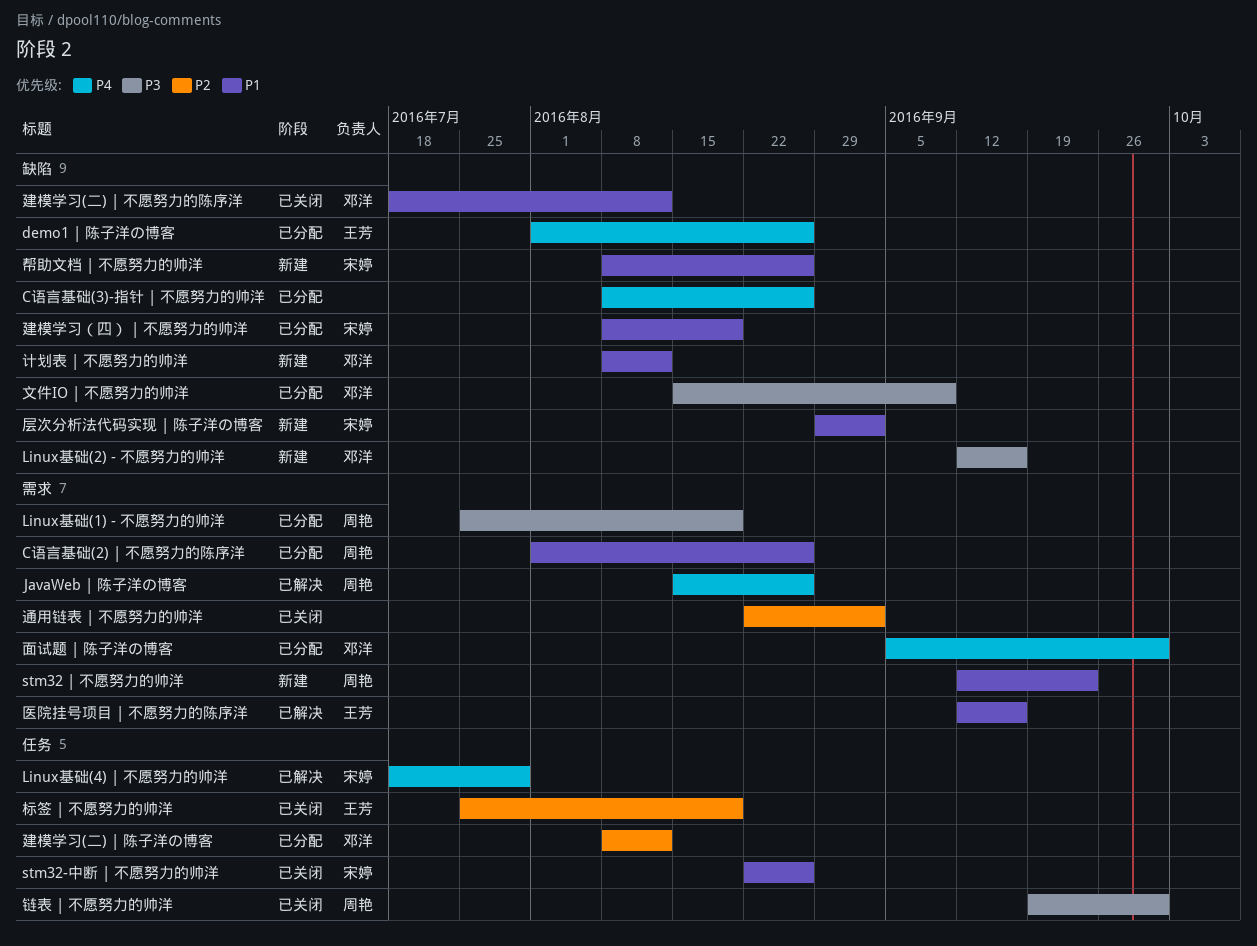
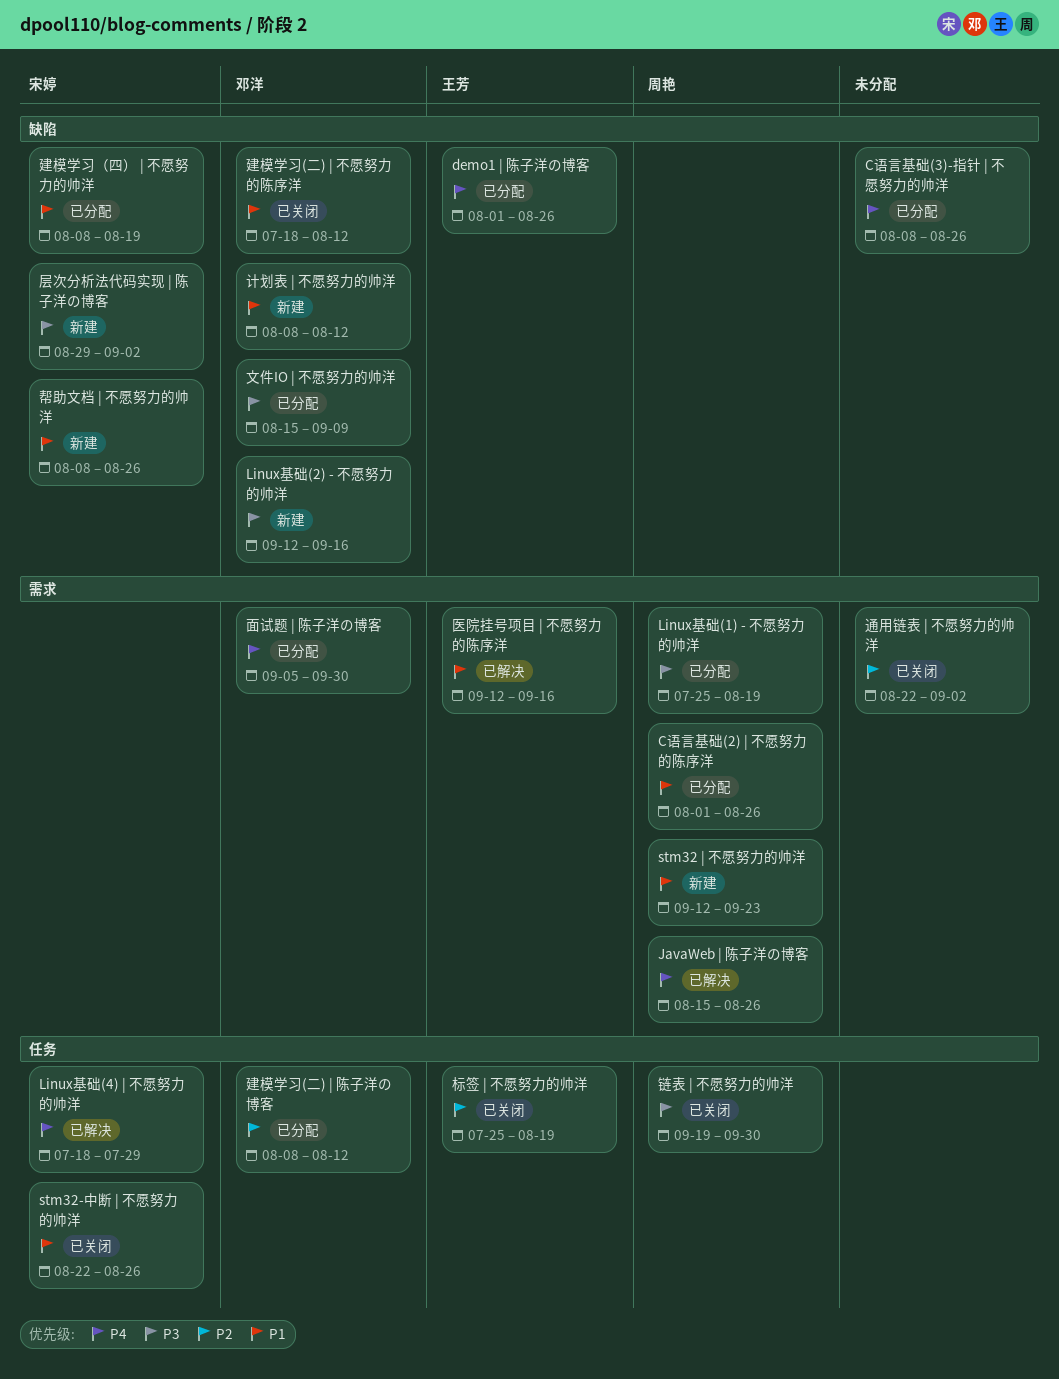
层次分析法代码实现 | 陈子洋の博客, priority: P1 -> P3

